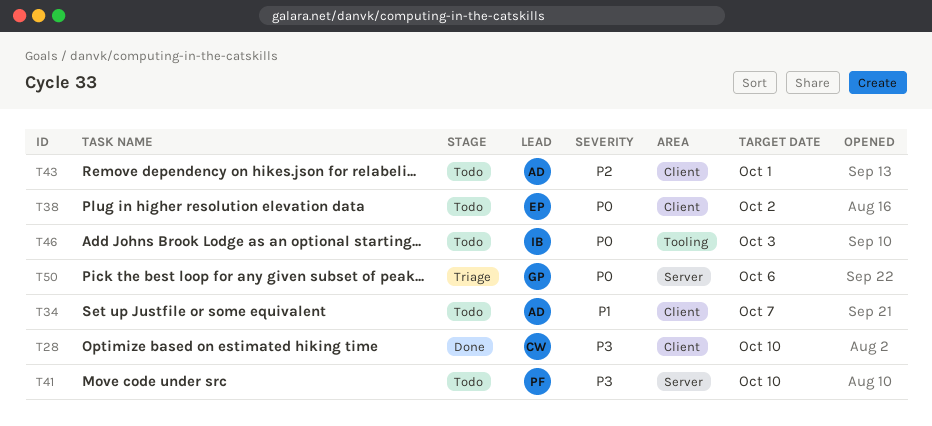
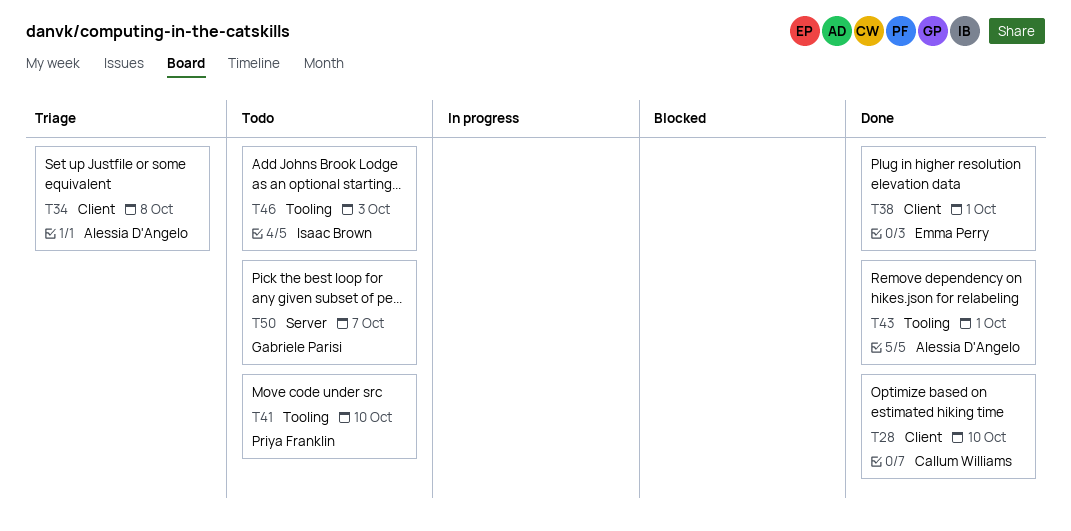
T34, status: Todo -> Triage
T34, due: Oct 7 -> Oct 8
T38, status: Todo -> Done
T38, due: Oct 2 -> Oct 1
T41, label: Server -> Tooling
T43, status: Todo -> Done
T43, label: Client -> Tooling
T50, status: Triage -> Todo
T50, due: Oct 6 -> Oct 7

